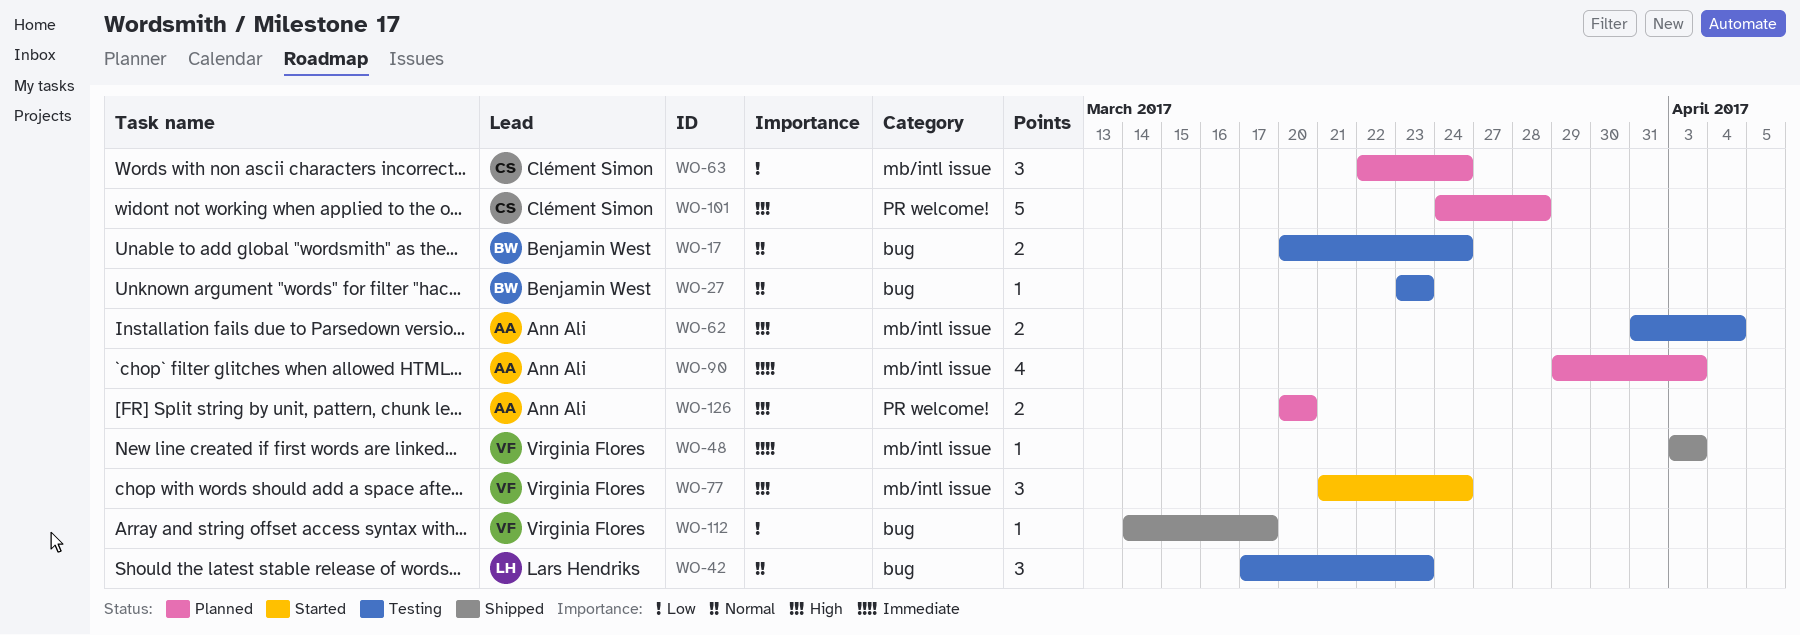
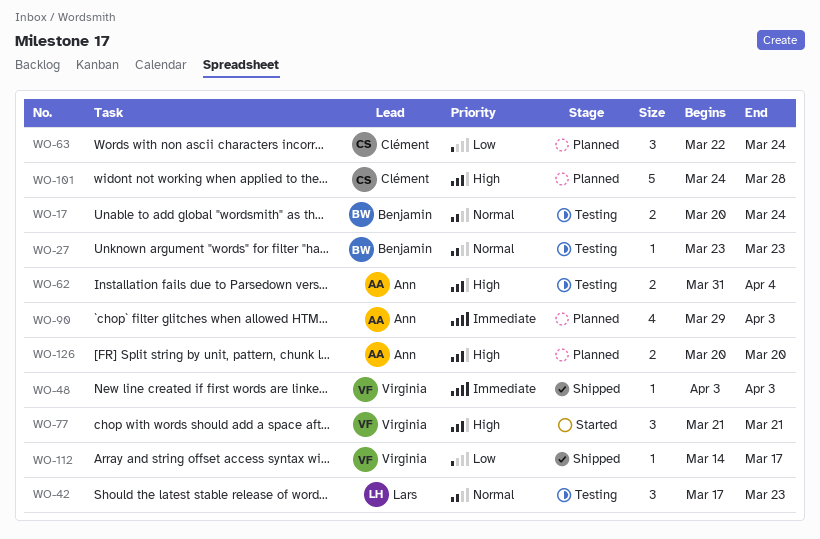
WO-77, due: Mar 24 -> Mar 21

